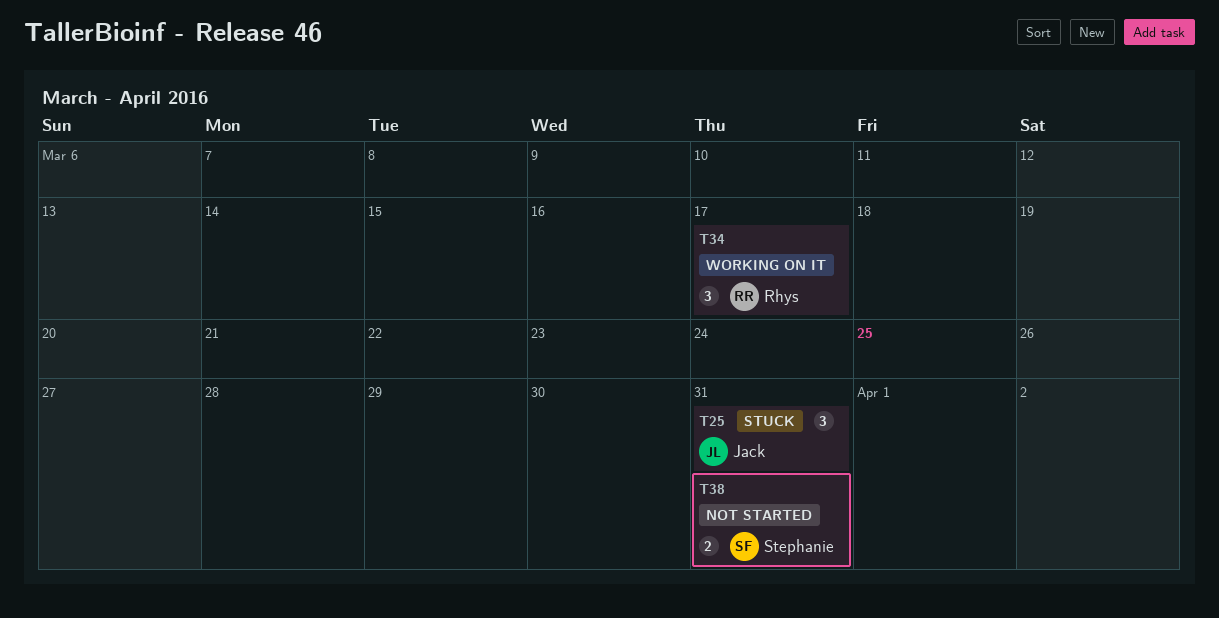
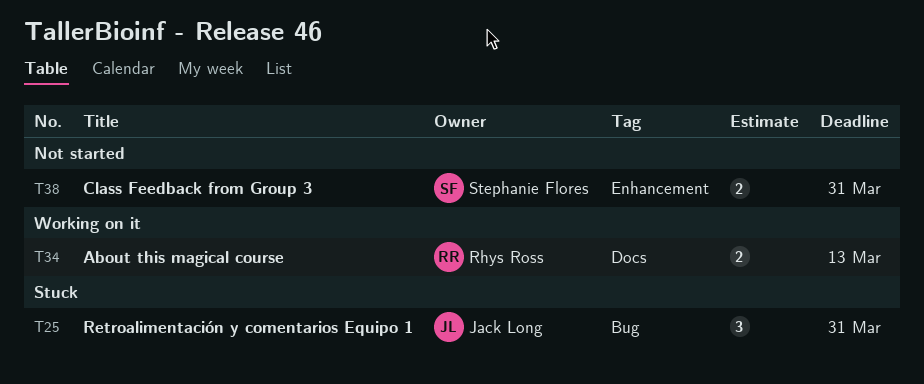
T34, estimate: 3 -> 2
T34, due: Mar 17 -> Mar 13

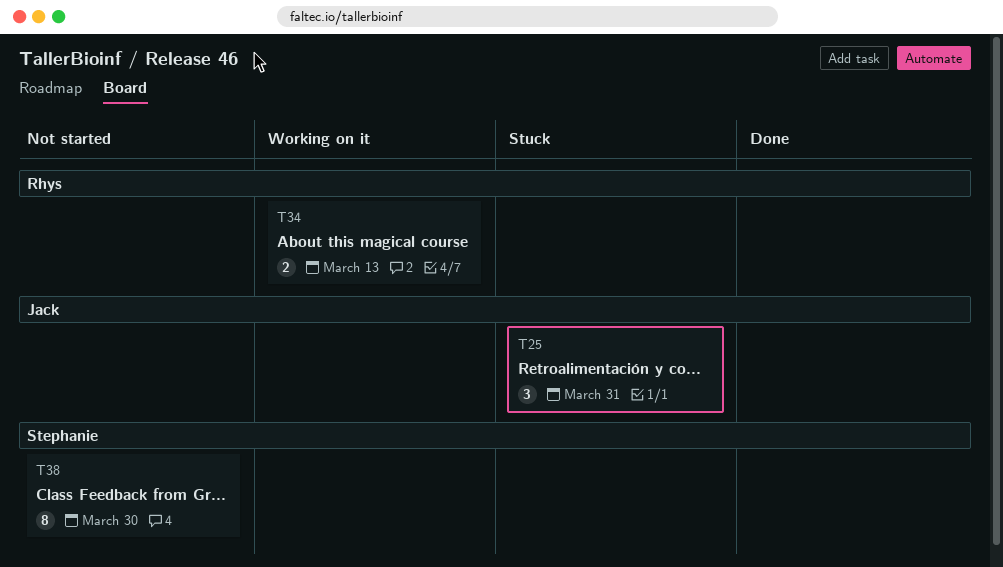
T38, estimate: 2 -> 8
T38, due: Mar 31 -> Mar 30

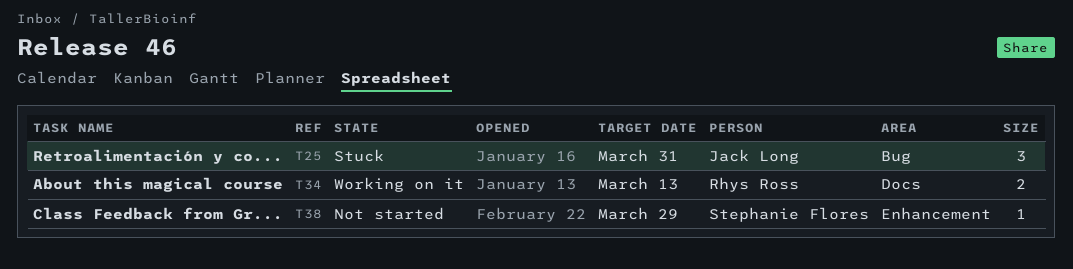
T38, estimate: 8 -> 1
T38, due: Mar 30 -> Mar 29

